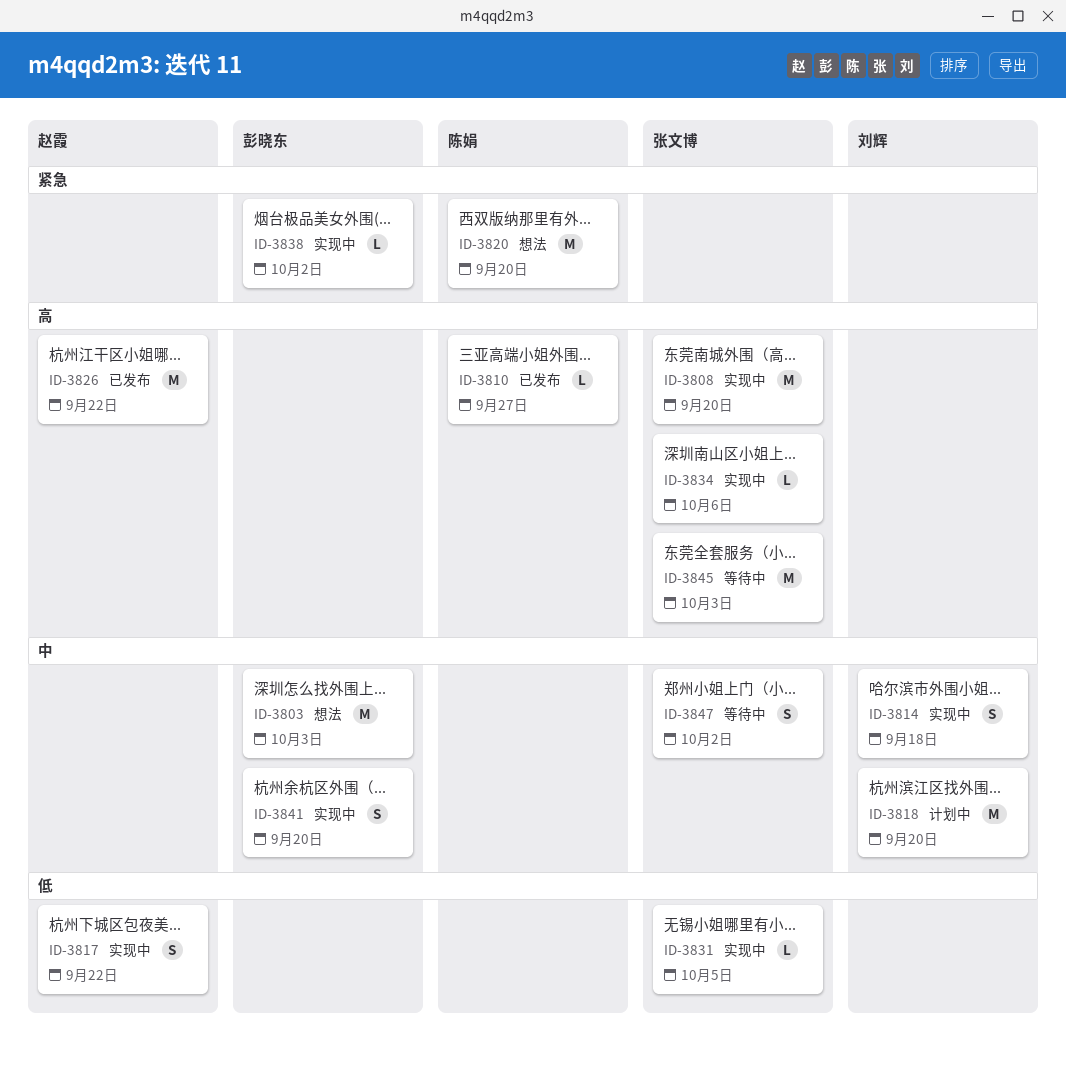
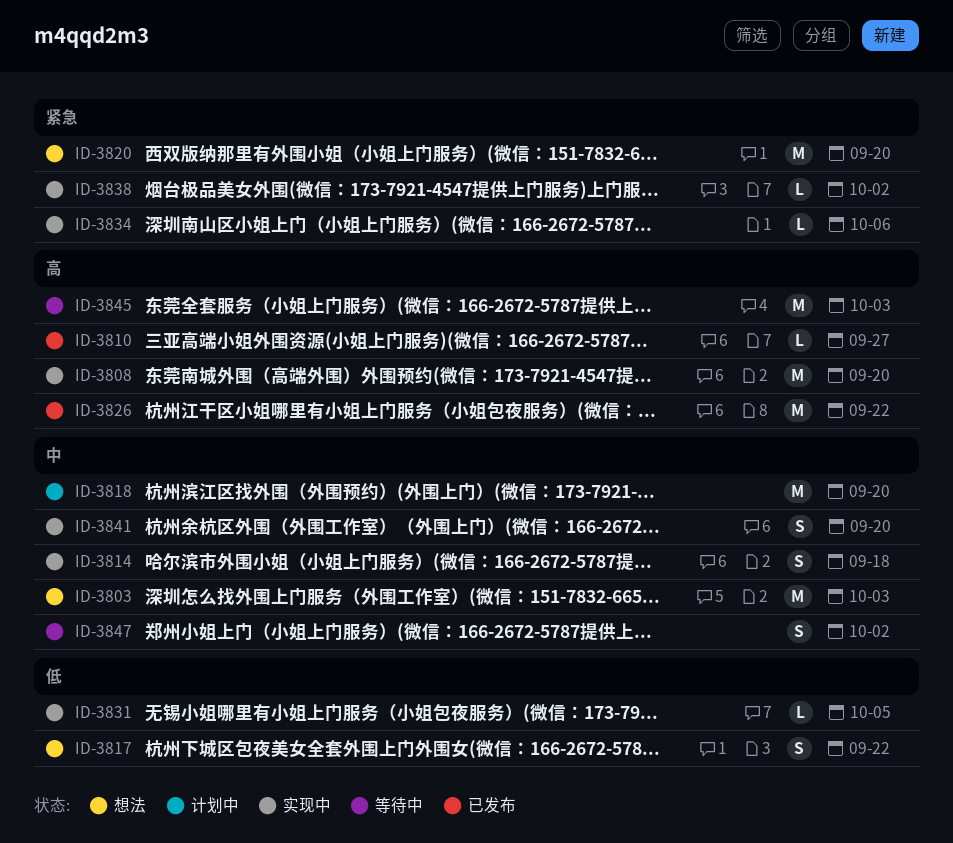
ID-3817, status: 实现中 -> 想法
ID-3834, priority: 高 -> 紧急

